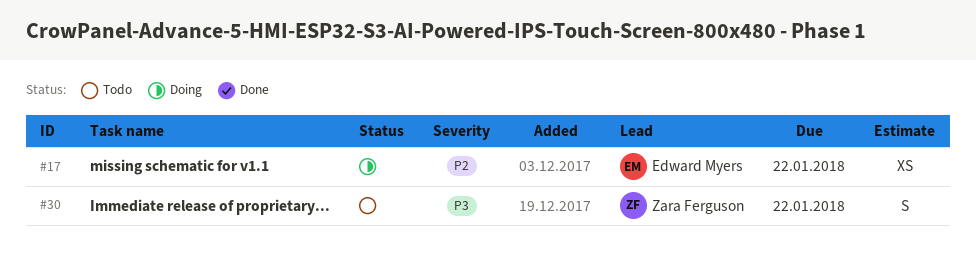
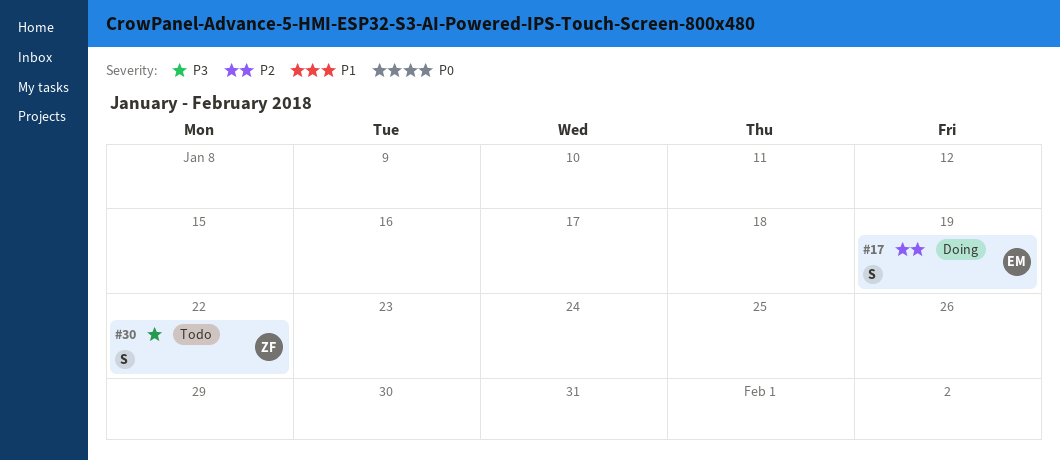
#17, estimate: XS -> S
#17, due: Jan 22 -> Jan 19

